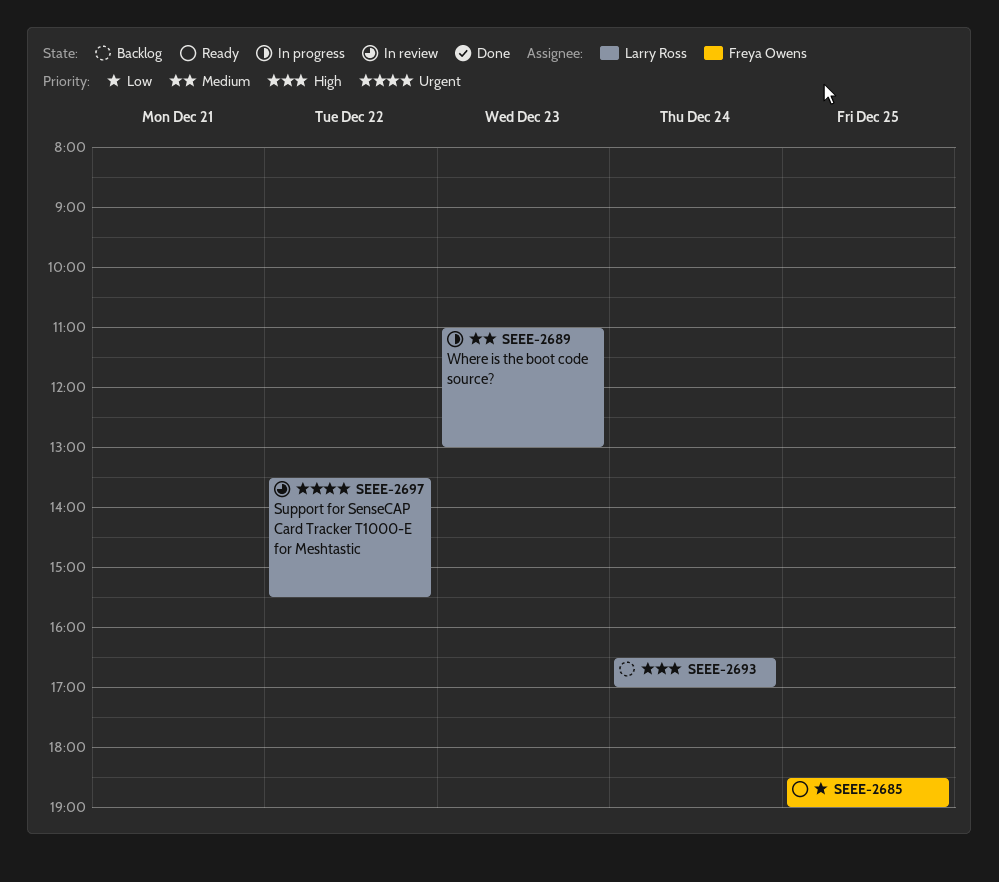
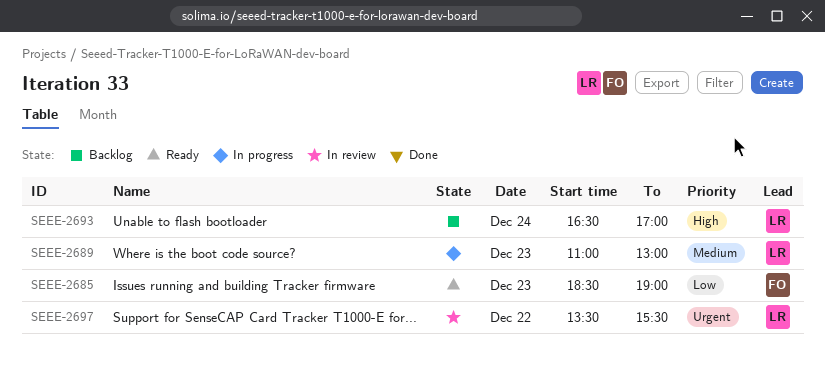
SEEE-2685, day: Dec 25 -> Dec 23

